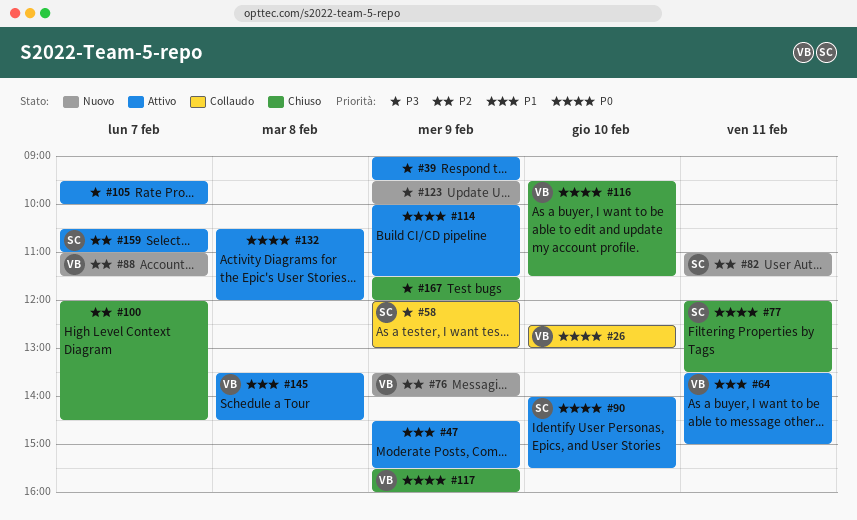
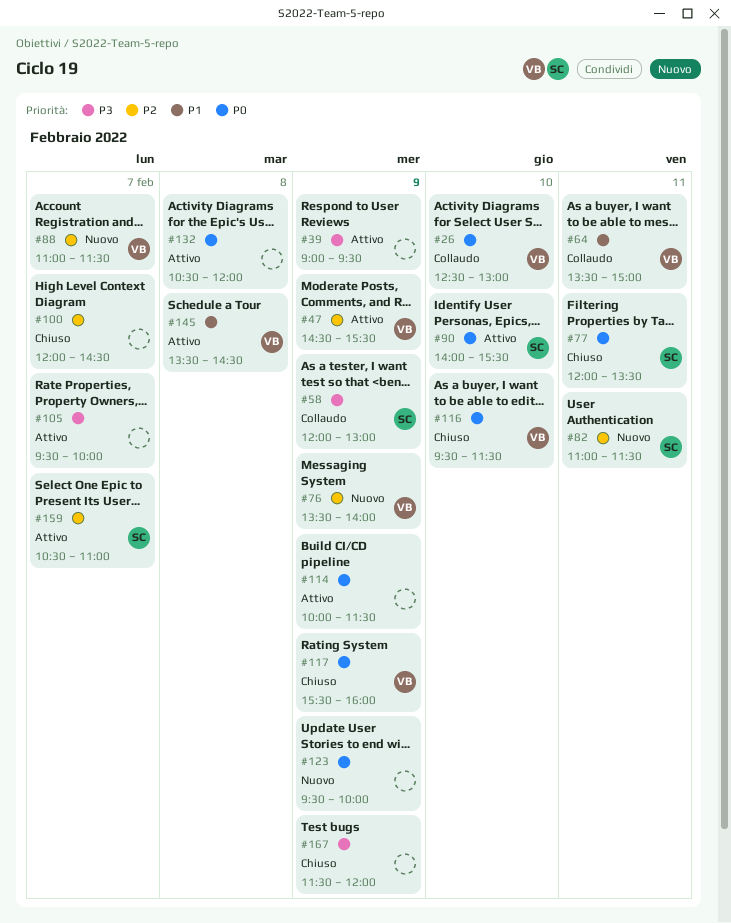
#47, owner: none -> VB
#47, priority: P1 -> P2
#64, status: Attivo -> Collaudo
#123, priority: P3 -> P0

